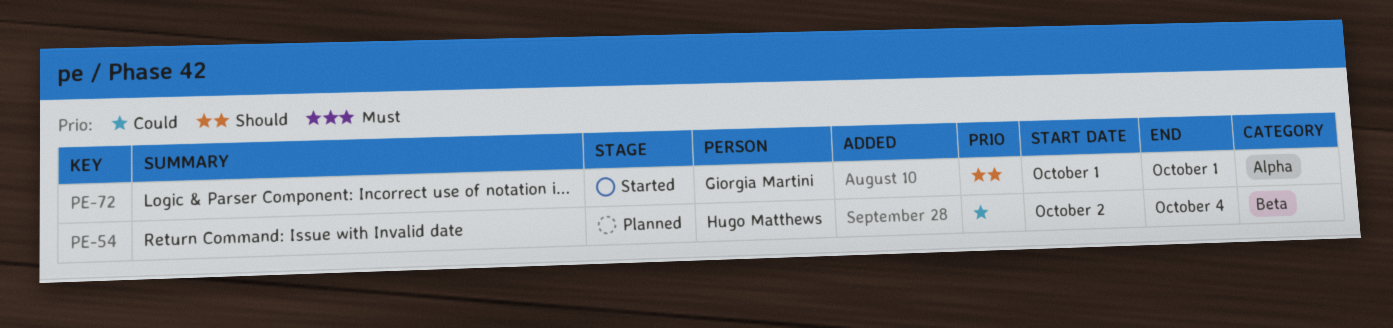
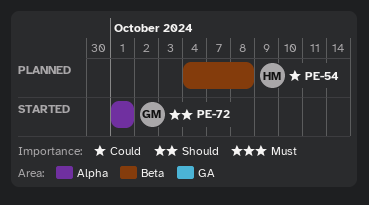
PE-54, start: Oct 2 -> Oct 4
PE-54, due: Oct 4 -> Oct 8

